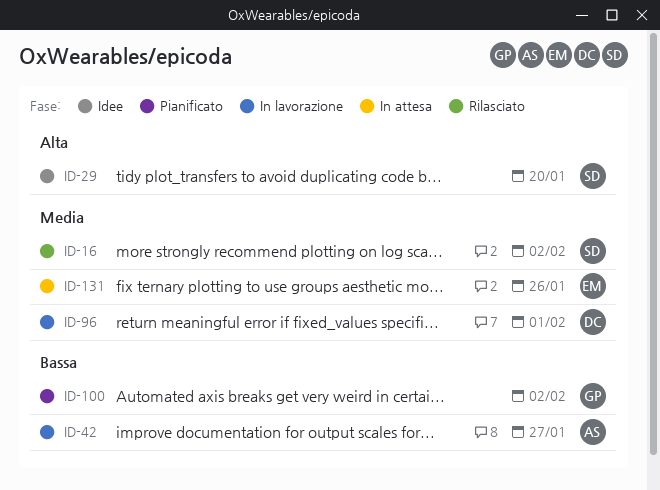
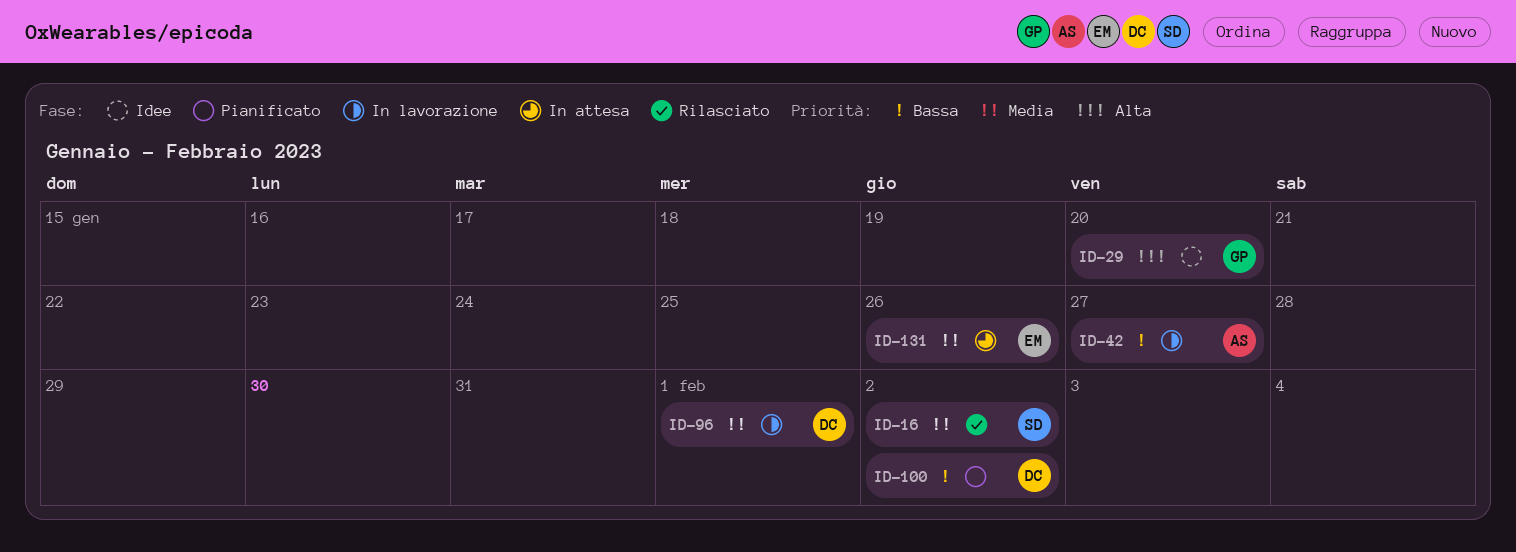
ID-29, owner: SD -> GP
ID-100, owner: GP -> DC

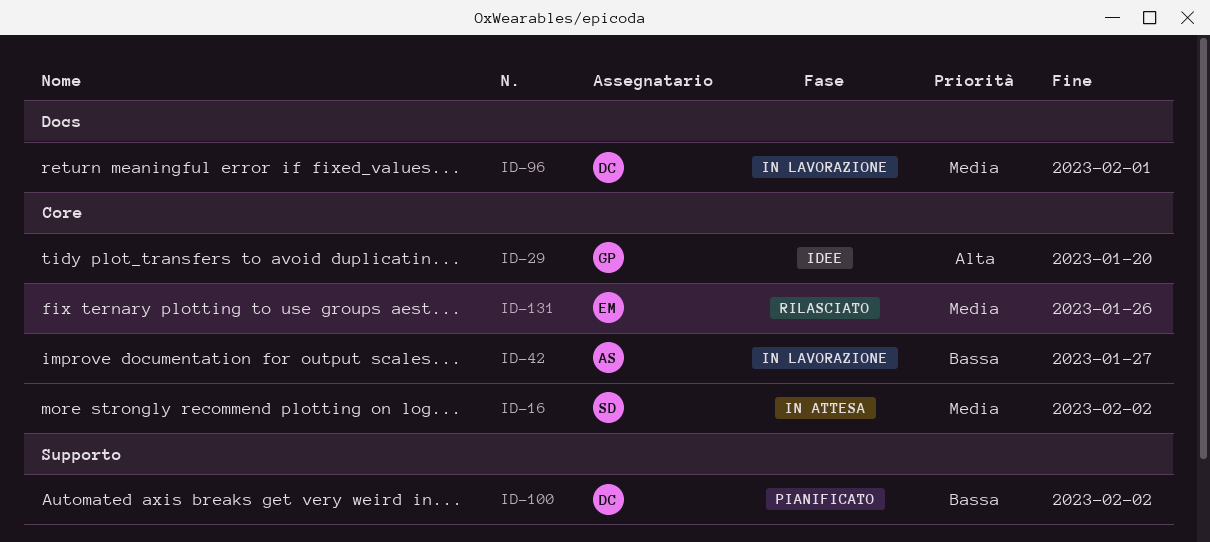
ID-16, status: Rilasciato -> In attesa
ID-131, status: In attesa -> Rilasciato

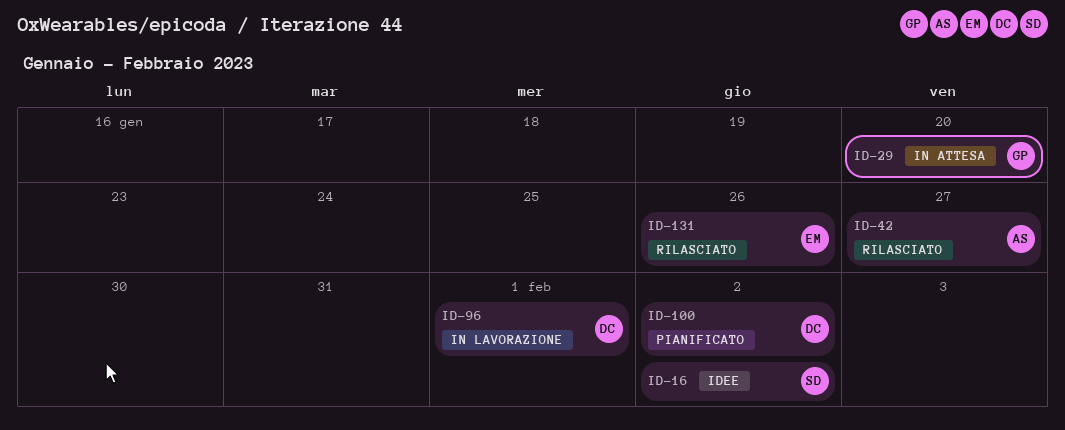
ID-16, status: In attesa -> Idee
ID-29, status: Idee -> In attesa
ID-42, status: In lavorazione -> Rilasciato

